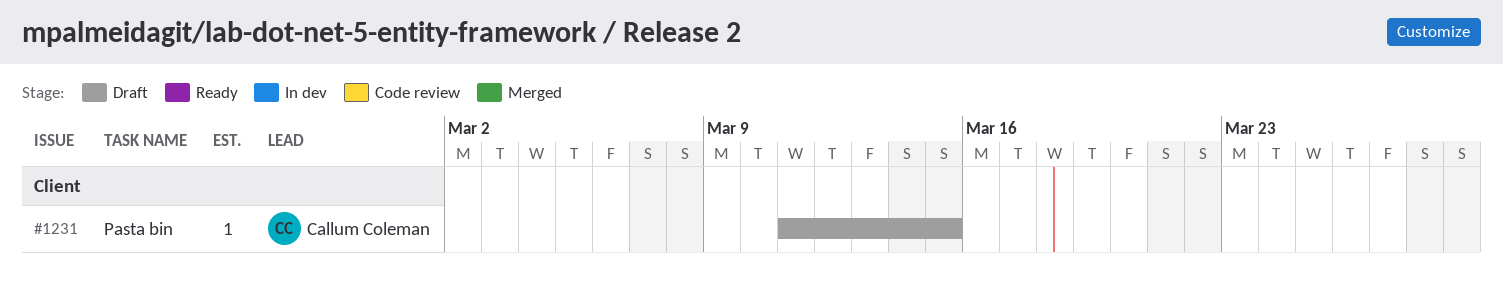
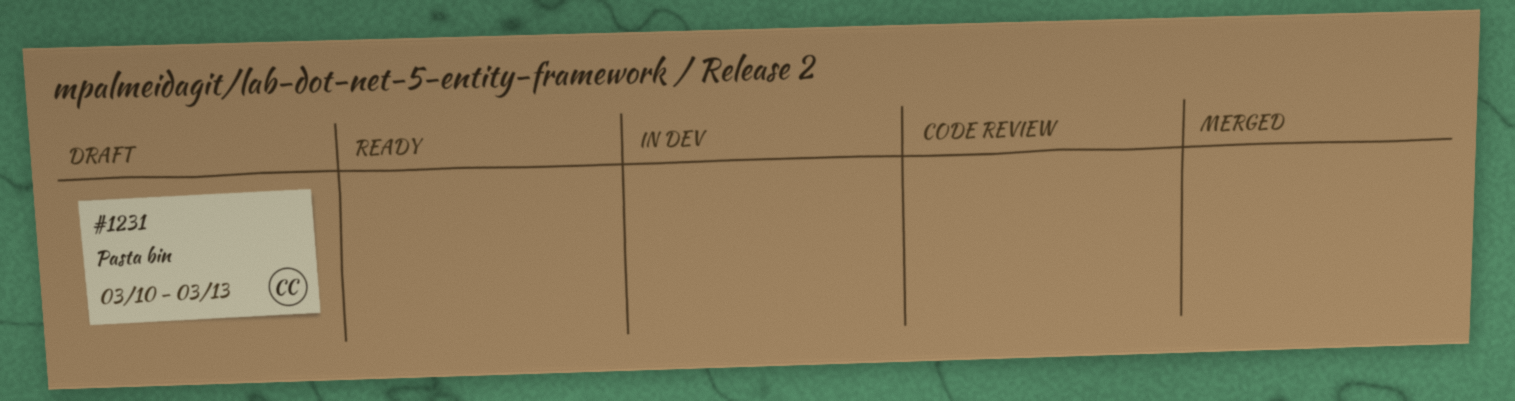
#1231, start: Mar 11 -> Mar 10
#1231, due: Mar 15 -> Mar 13

